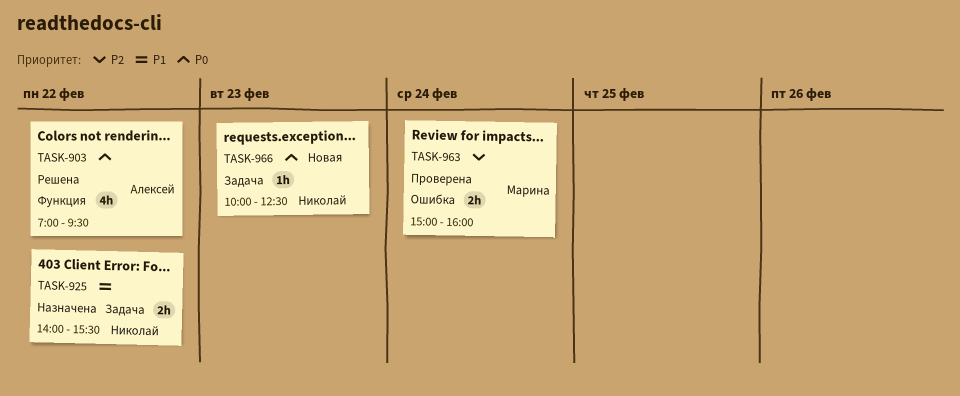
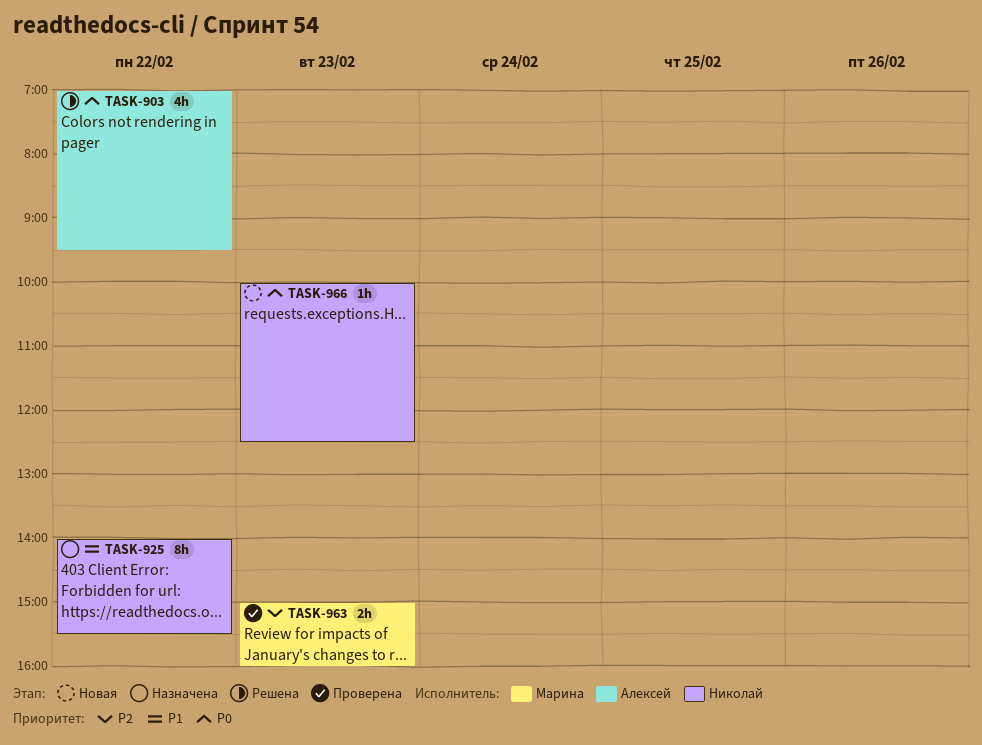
TASK-925, estimate: 2h -> 8h
TASK-963, day: Feb 24 -> Feb 23

